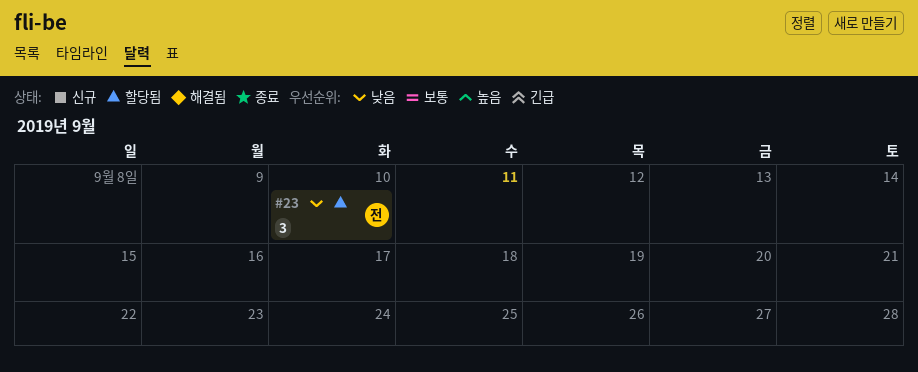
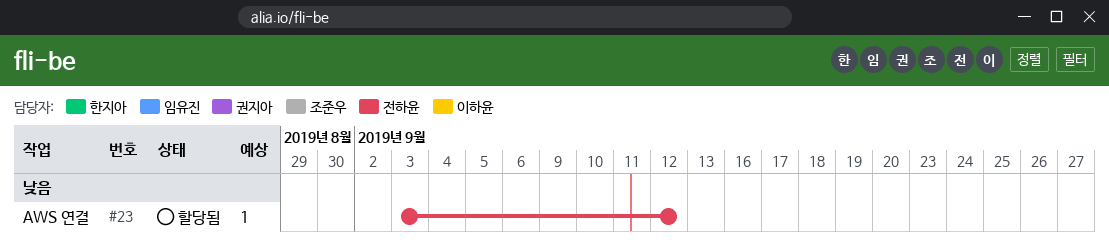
#23, estimate: 3 -> 1
#23, due: Sep 10 -> Sep 12

